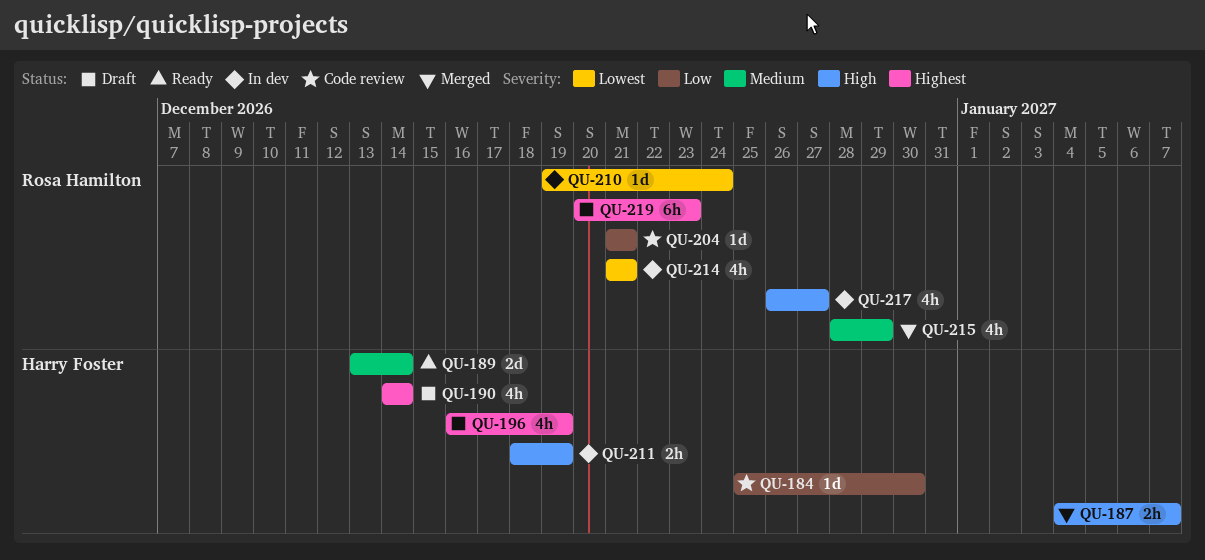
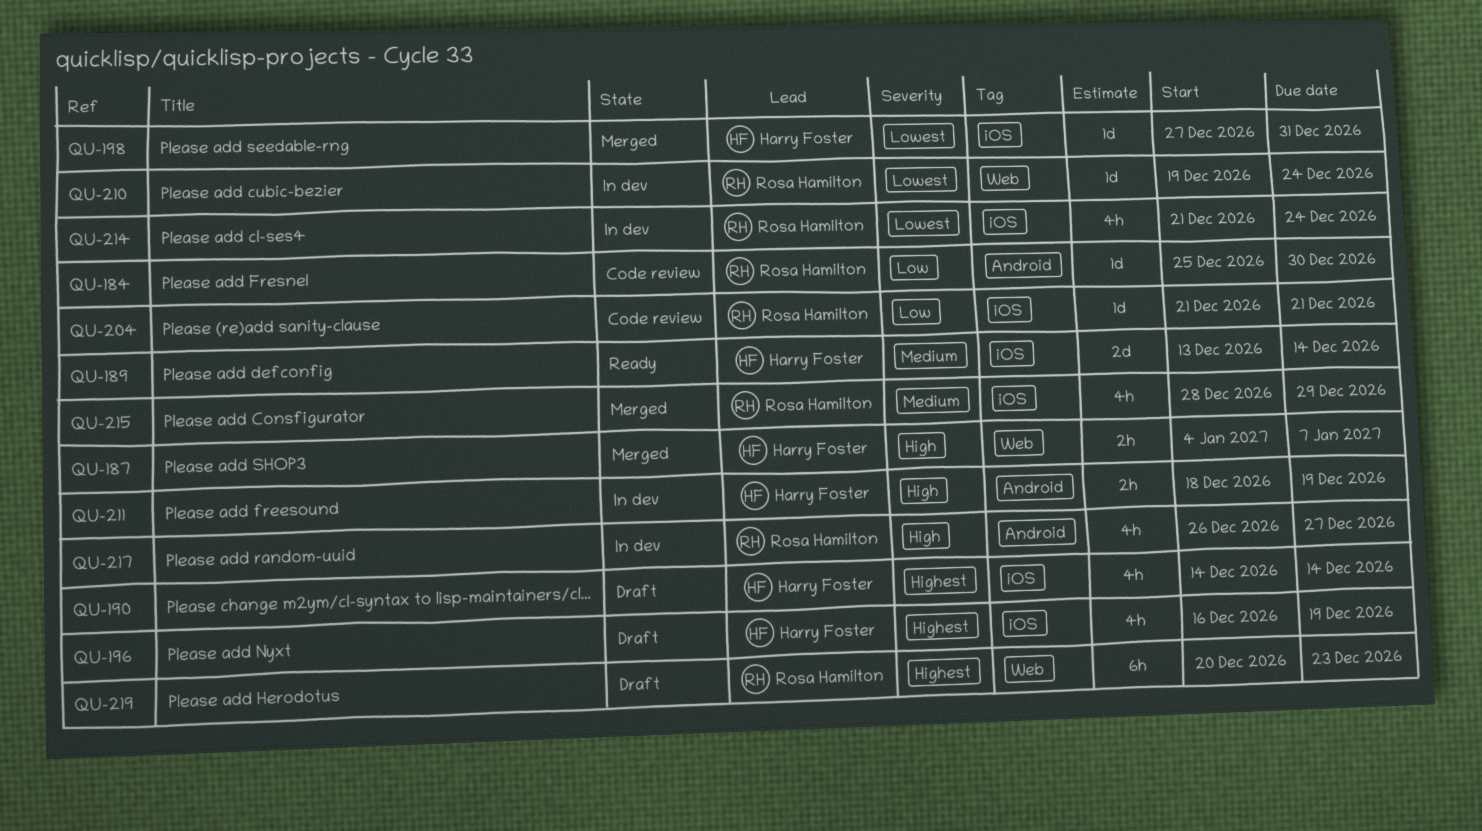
QU-184, owner: Harry Foster -> Rosa Hamilton
QU-198: none -> present
QU-214, due: Dec 21 -> Dec 24

